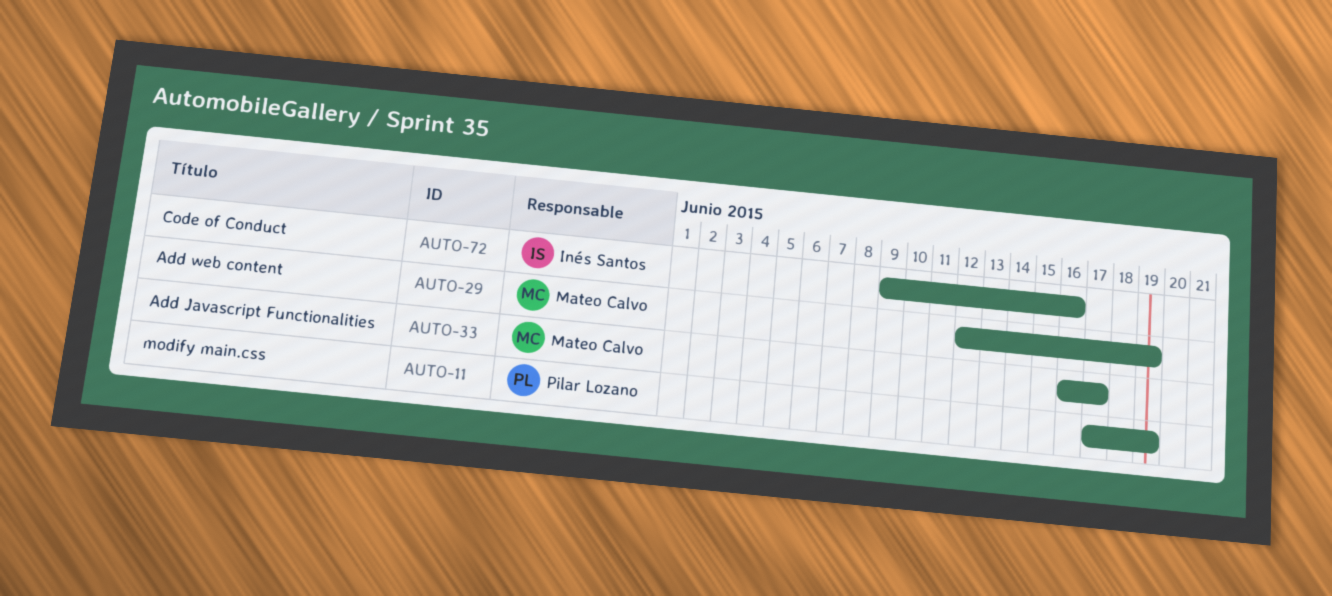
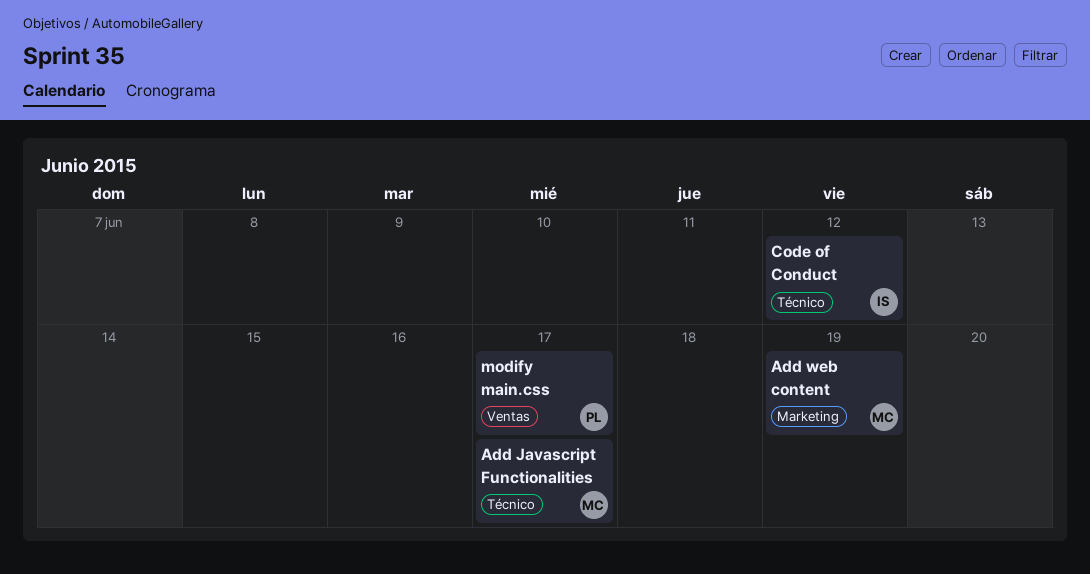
Code of Conduct, due: Jun 16 -> Jun 12
modify main.css, due: Jun 19 -> Jun 17

